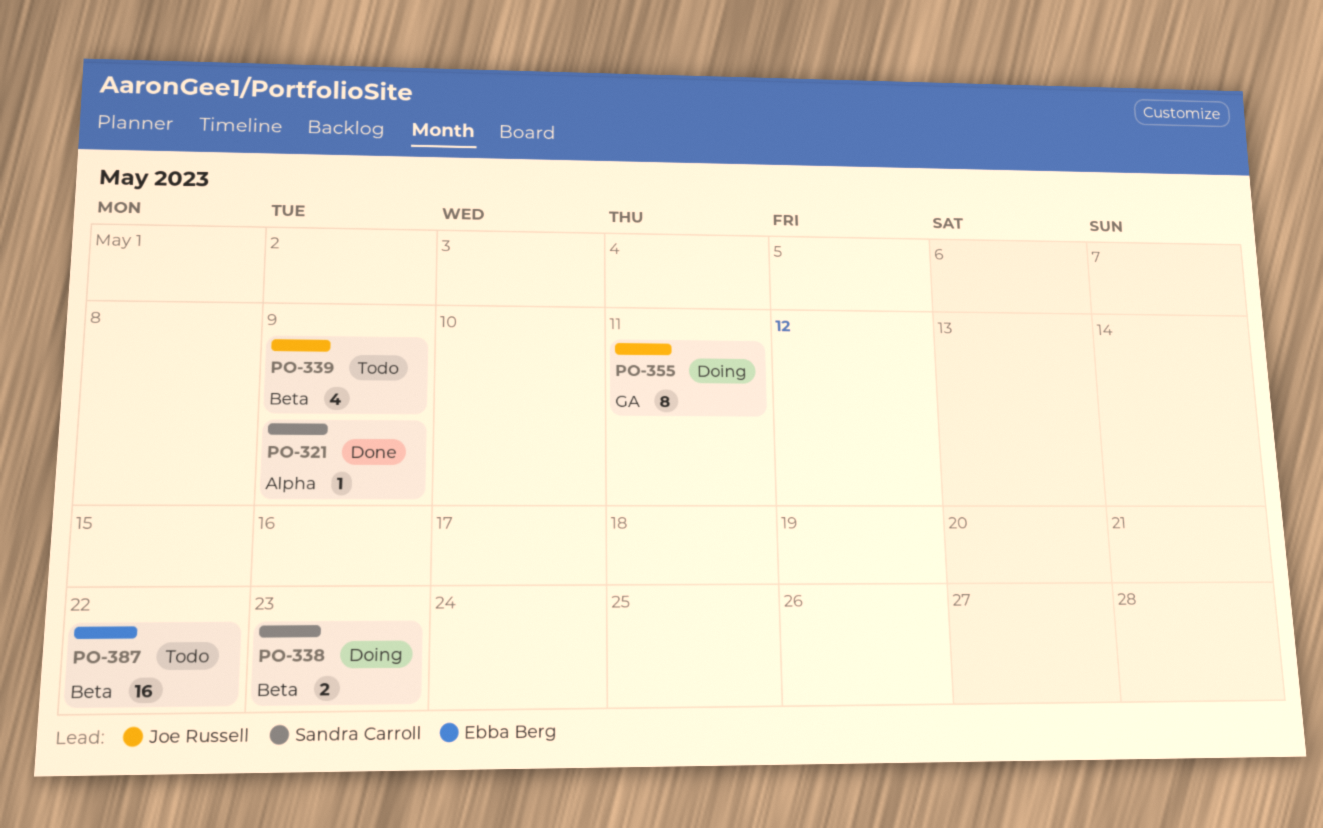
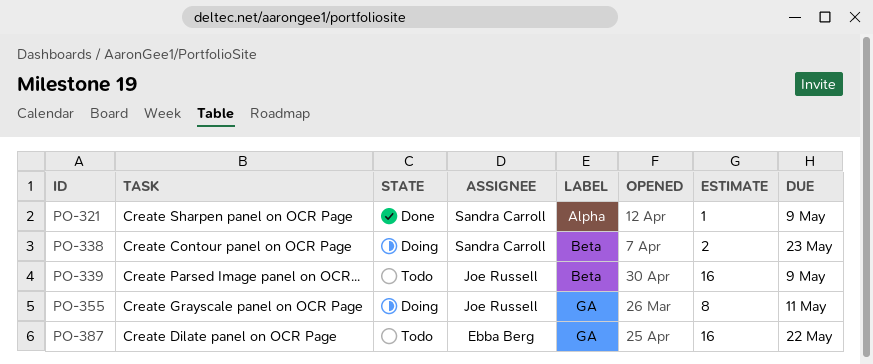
PO-339, estimate: 4 -> 16
PO-387, label: Beta -> GA

